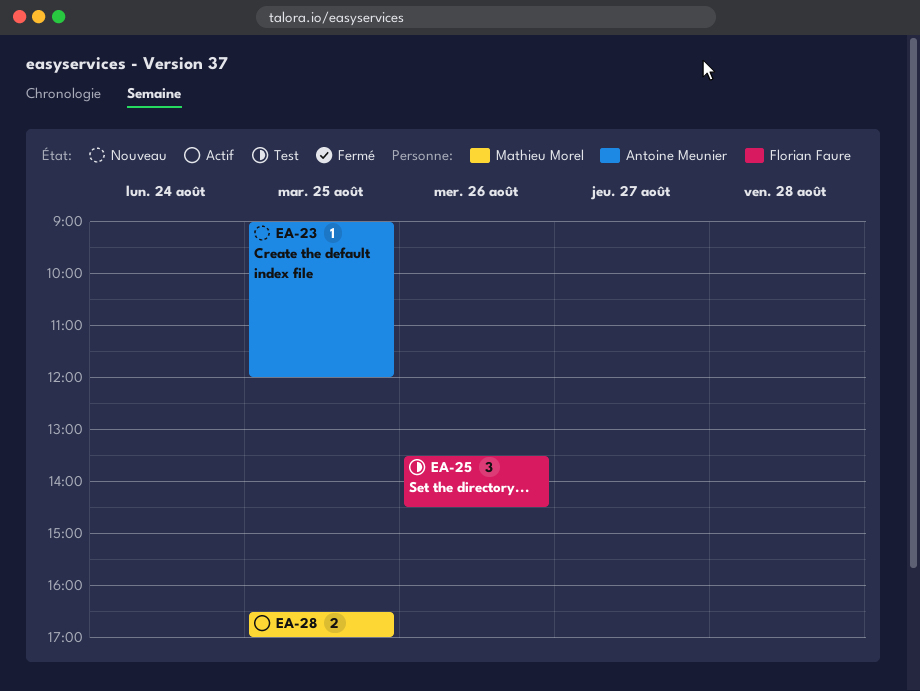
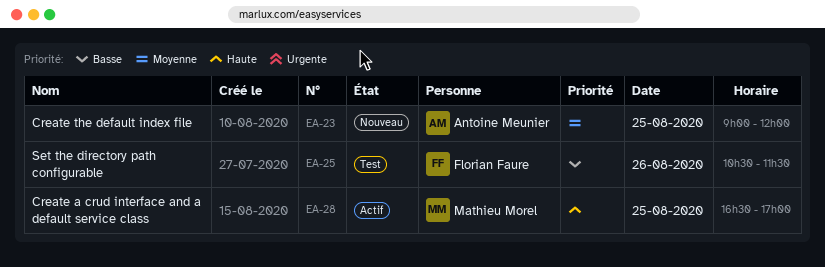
EA-25, begins: 13:30 -> 10:30
EA-25, ends: 14:30 -> 11:30

